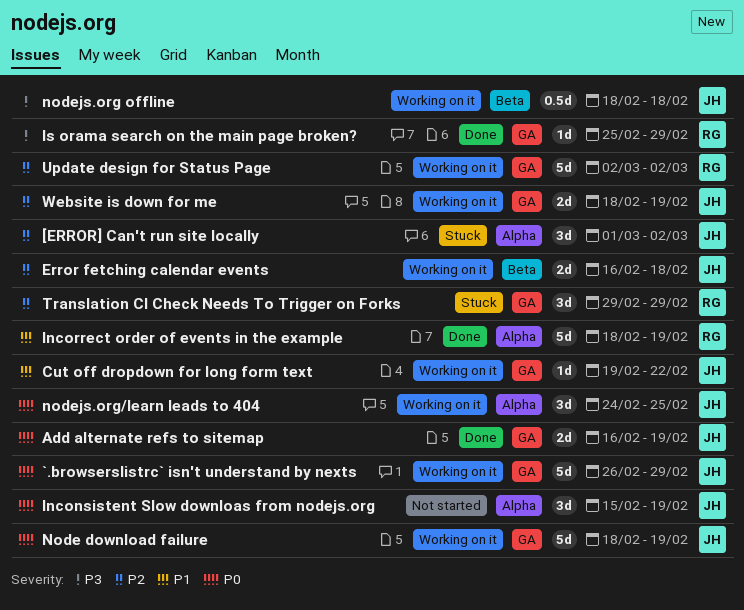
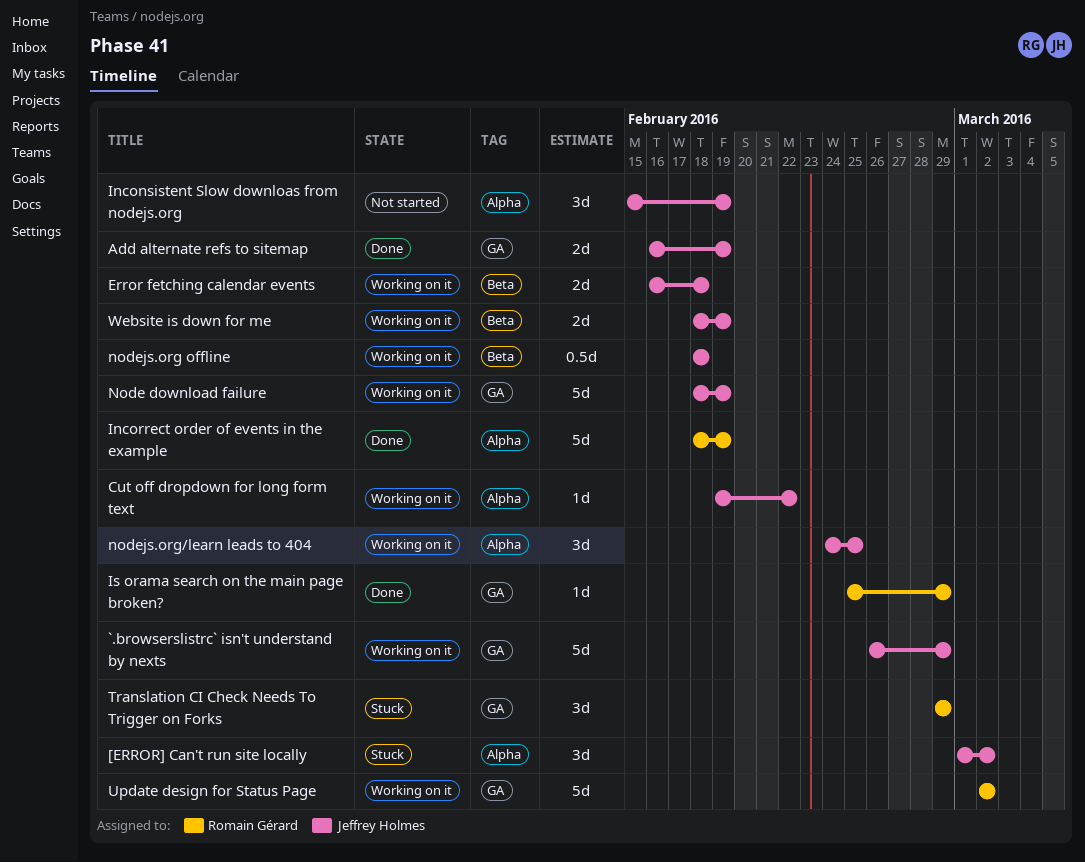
Cut off dropdown for long form text, label: GA -> Alpha
Website is down for me, label: GA -> Beta

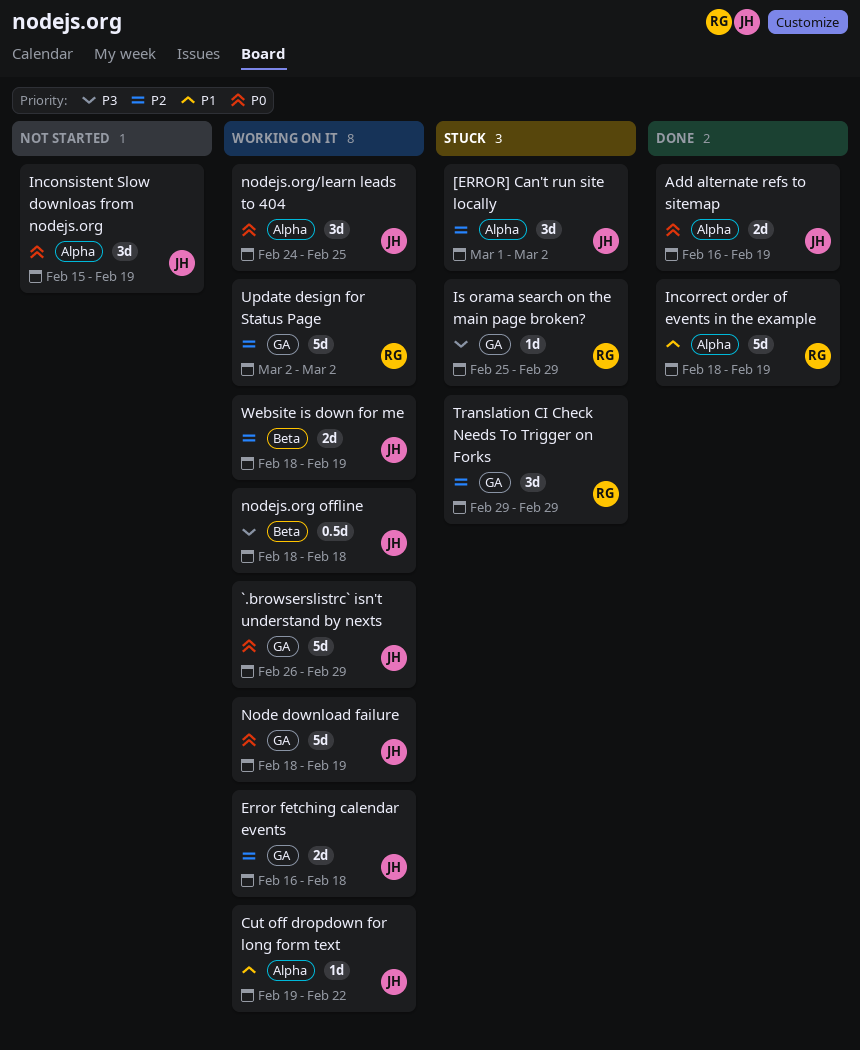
Add alternate refs to sitemap, label: GA -> Alpha
Error fetching calendar events, label: Beta -> GA
Is orama search on the main page broken?, status: Done -> Stuck

